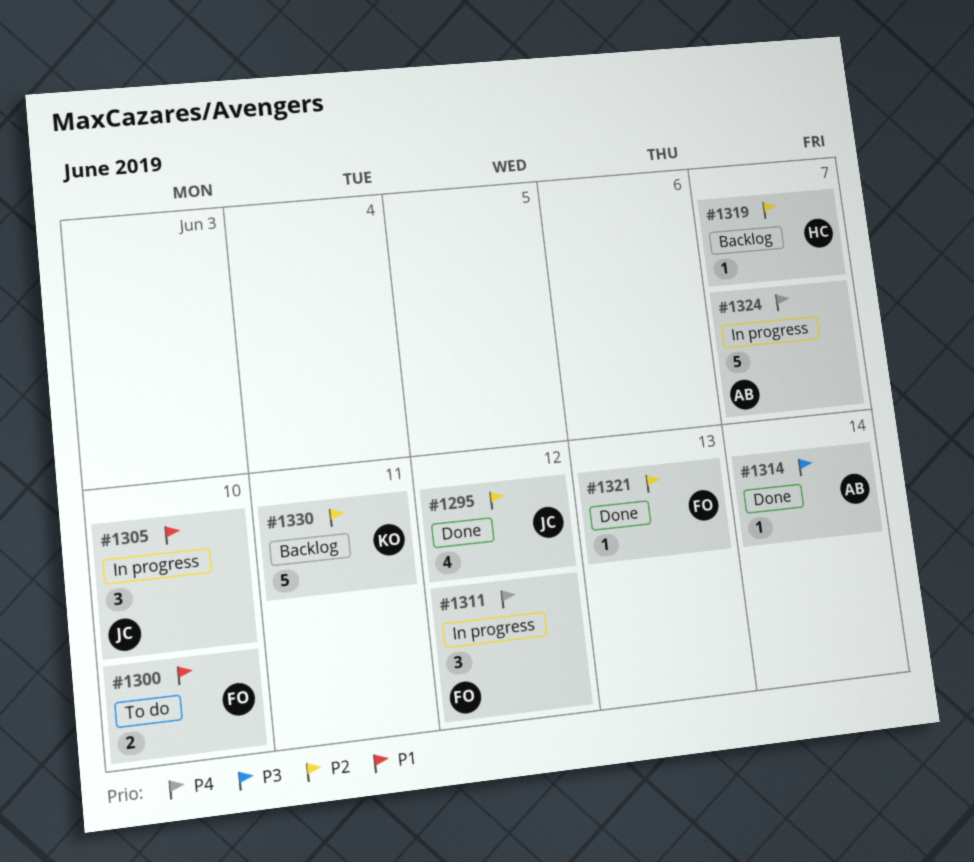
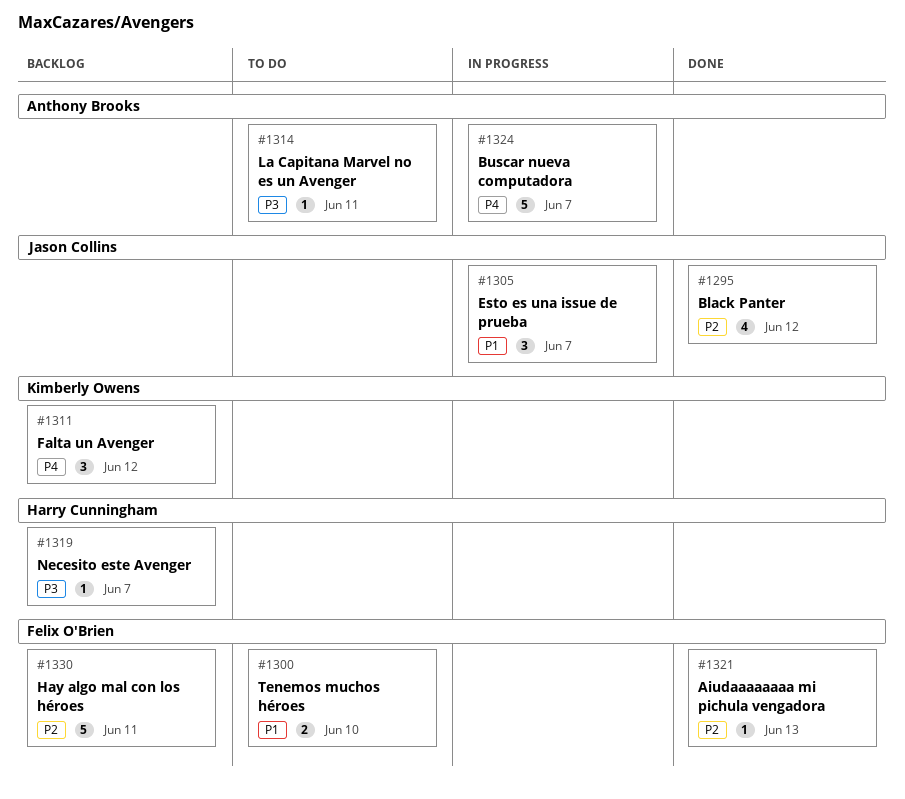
#1305, due: Jun 10 -> Jun 7
#1311, status: In progress -> Backlog
#1311, owner: Felix O'Brien -> Kimberly Owens
#1314, status: Done -> To do
#1314, due: Jun 14 -> Jun 11
#1319, priority: P2 -> P3
#1330, owner: Kimberly Owens -> Felix O'Brien

